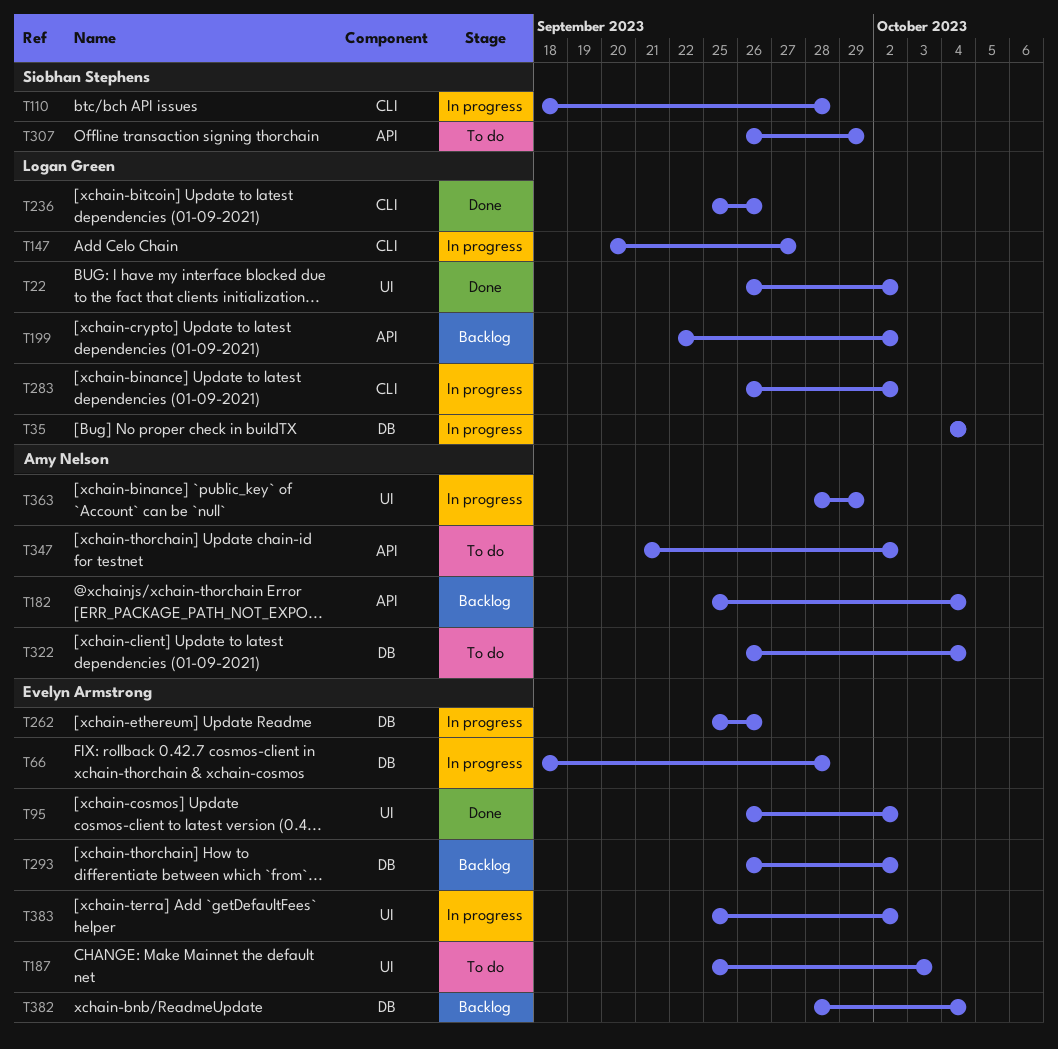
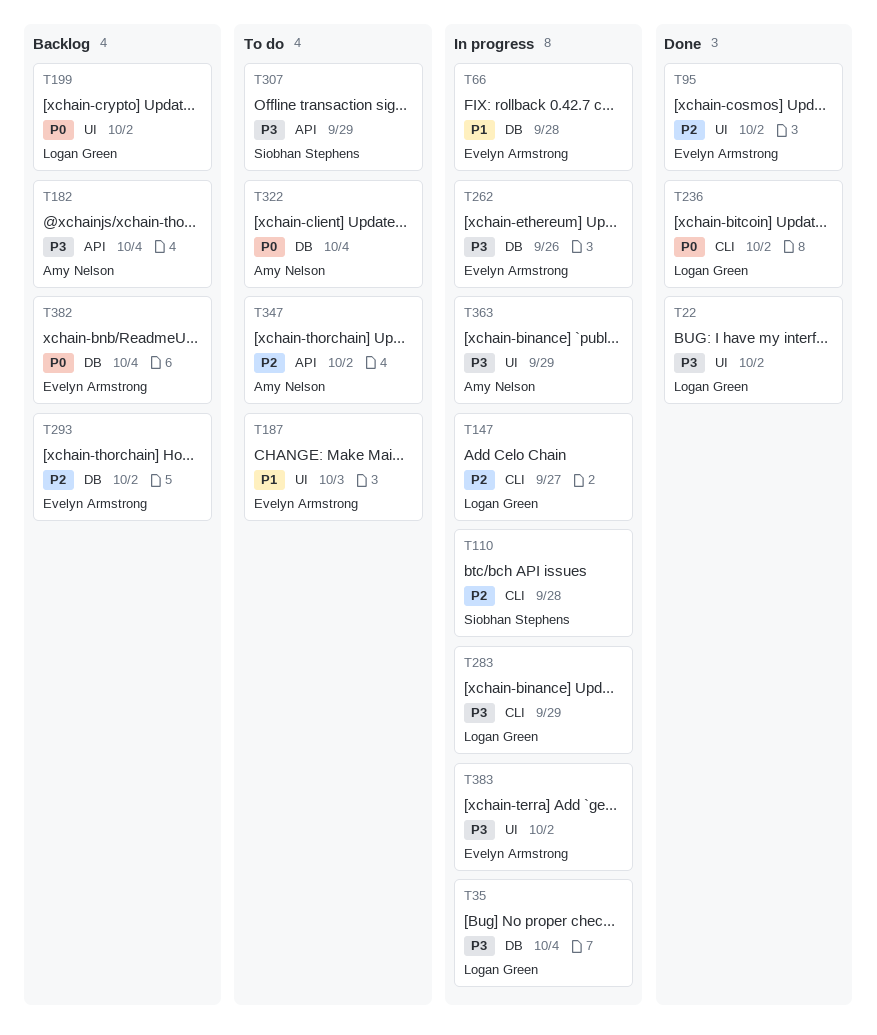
T199, label: API -> UI
T236, due: Sep 26 -> Oct 2
T283, due: Oct 2 -> Sep 29

